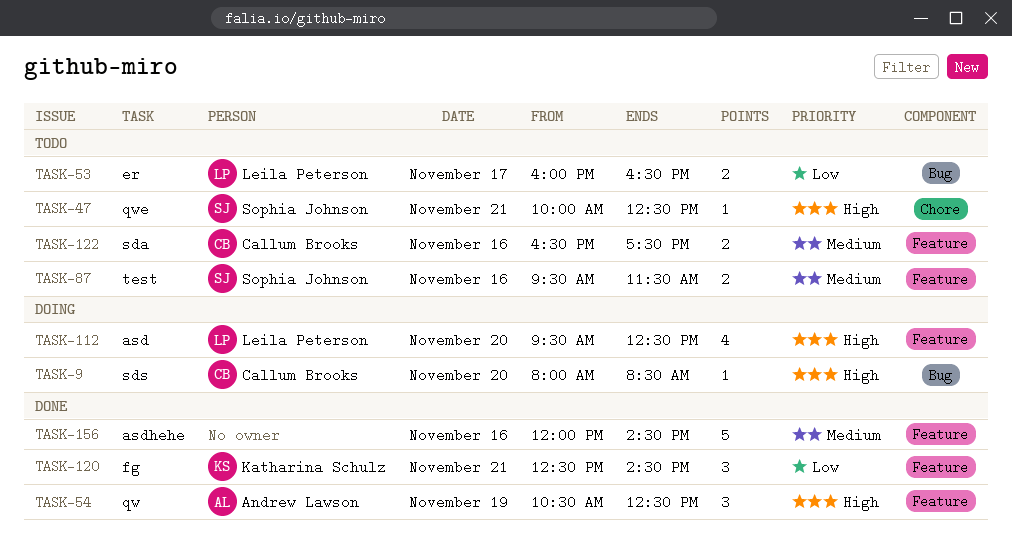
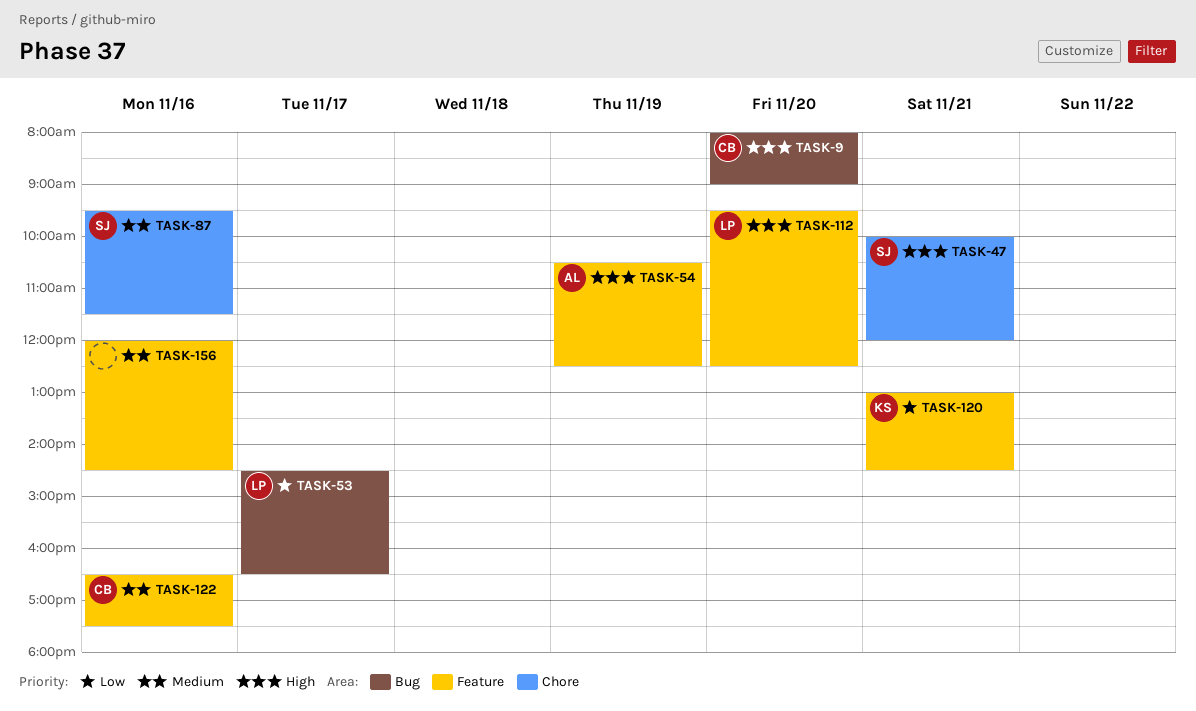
TASK-9, ends: 08:30 -> 09:00
TASK-47, ends: 12:30 -> 12:00
TASK-53, begins: 16:00 -> 14:30
TASK-87, label: Feature -> Chore
TASK-120, begins: 12:30 -> 13:00

